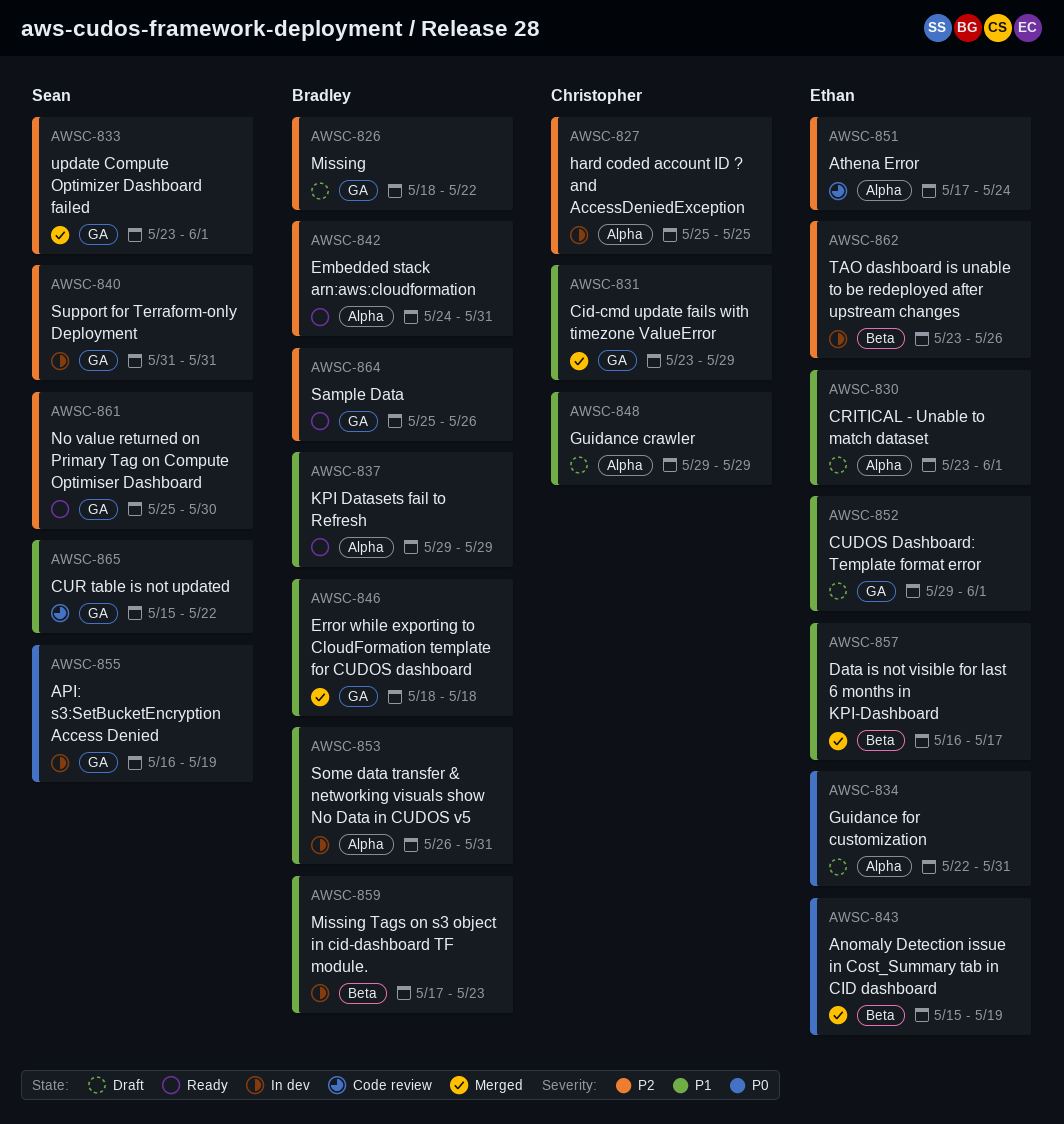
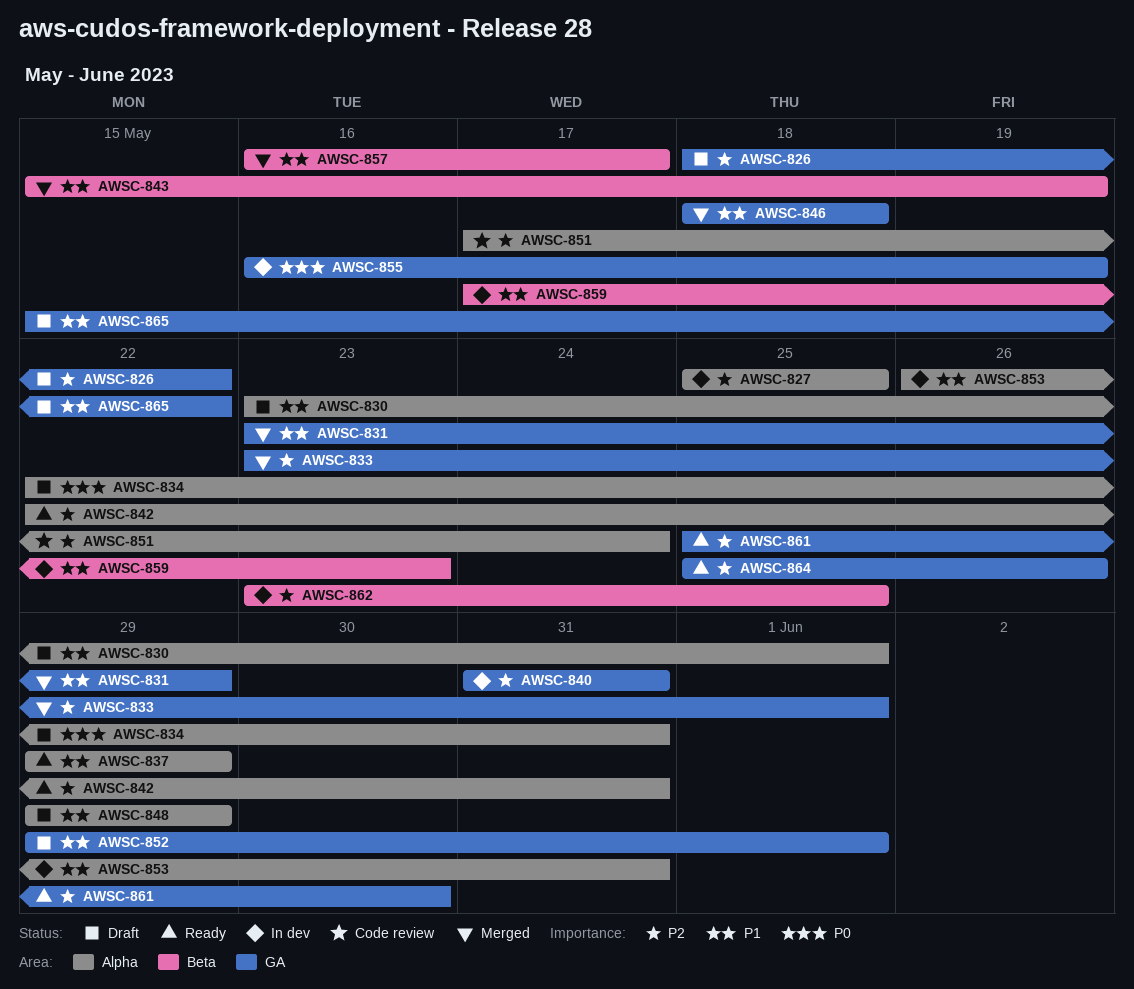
AWSC-842, start: May 24 -> May 22
AWSC-843, priority: P0 -> P1
AWSC-862, due: May 26 -> May 25
AWSC-865, status: Code review -> Draft

